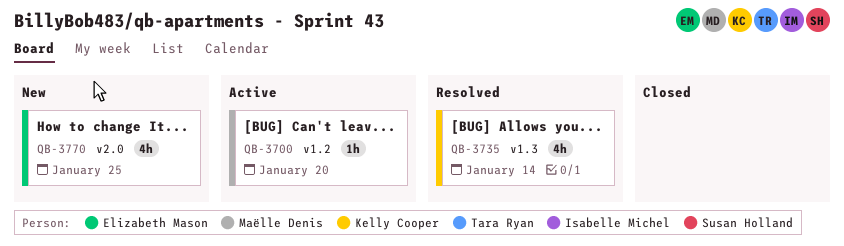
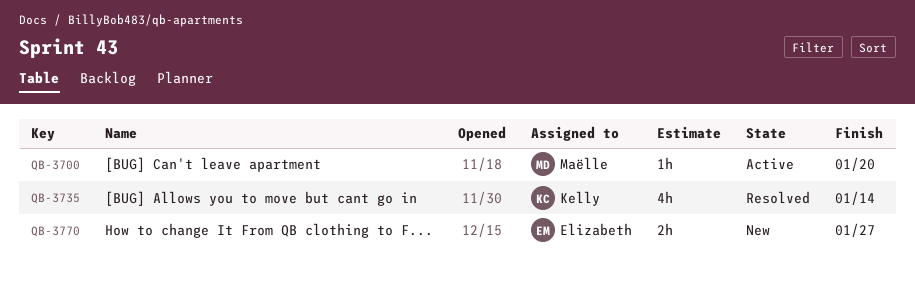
QB-3770, estimate: 4h -> 2h
QB-3770, due: Jan 25 -> Jan 27

